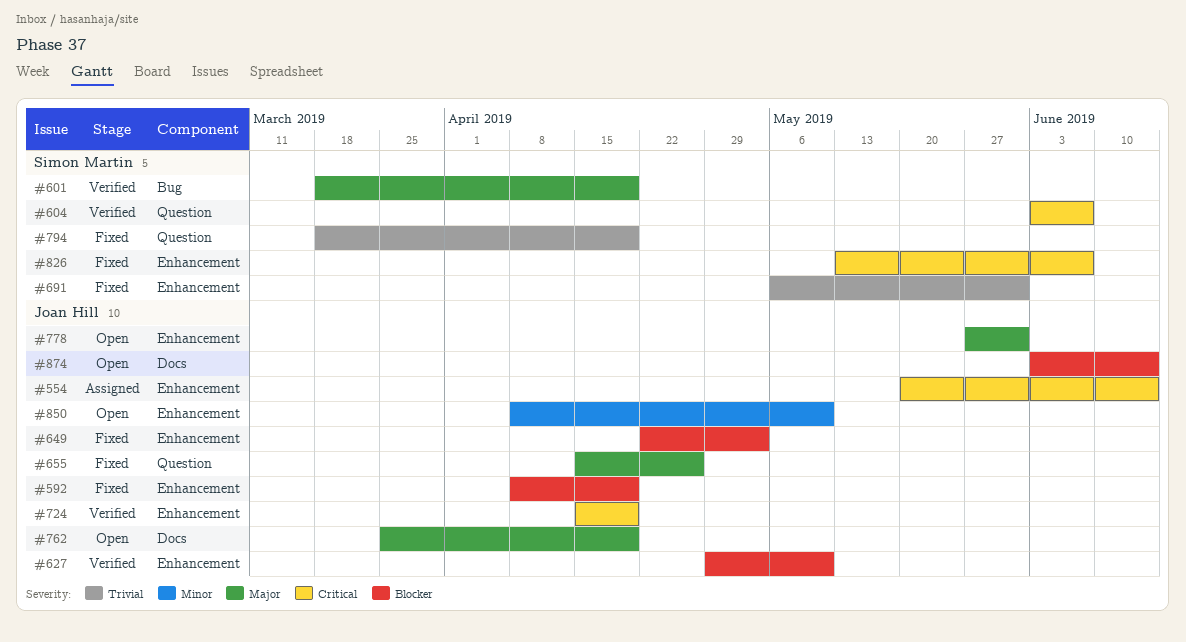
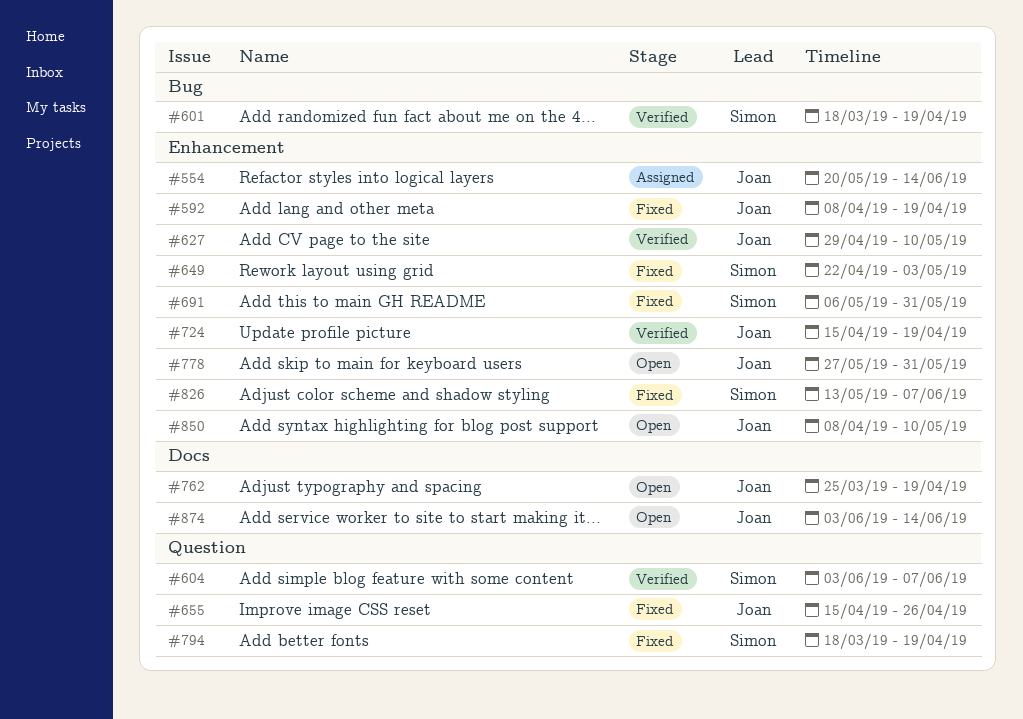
#649, owner: Joan Hill -> Simon Martin

